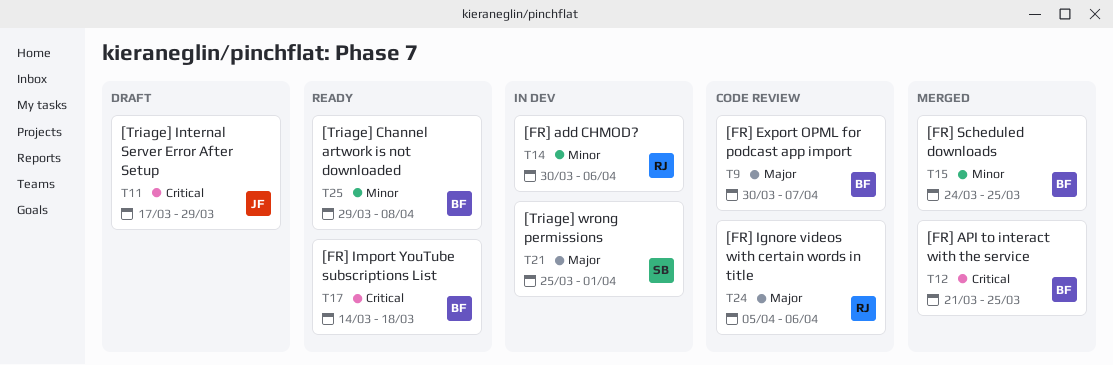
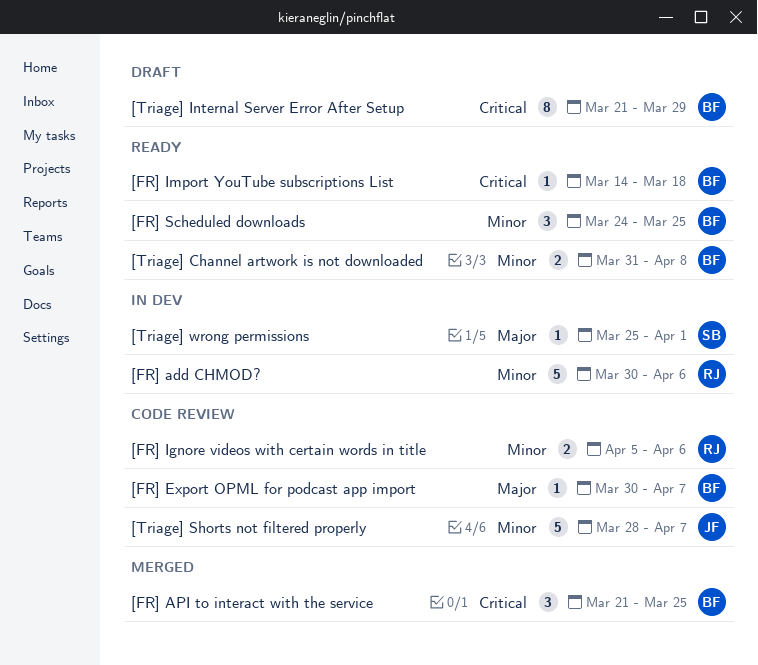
[FR] Ignore videos with certain words in title, priority: Major -> Minor
[FR] Scheduled downloads, status: Merged -> Ready
[Triage] Channel artwork is not downloaded, start: Mar 29 -> Mar 31
[Triage] Internal Server Error After Setup, owner: JF -> BF
[Triage] Internal Server Error After Setup, start: Mar 17 -> Mar 21
[Triage] Shorts not filtered properly: none -> present

